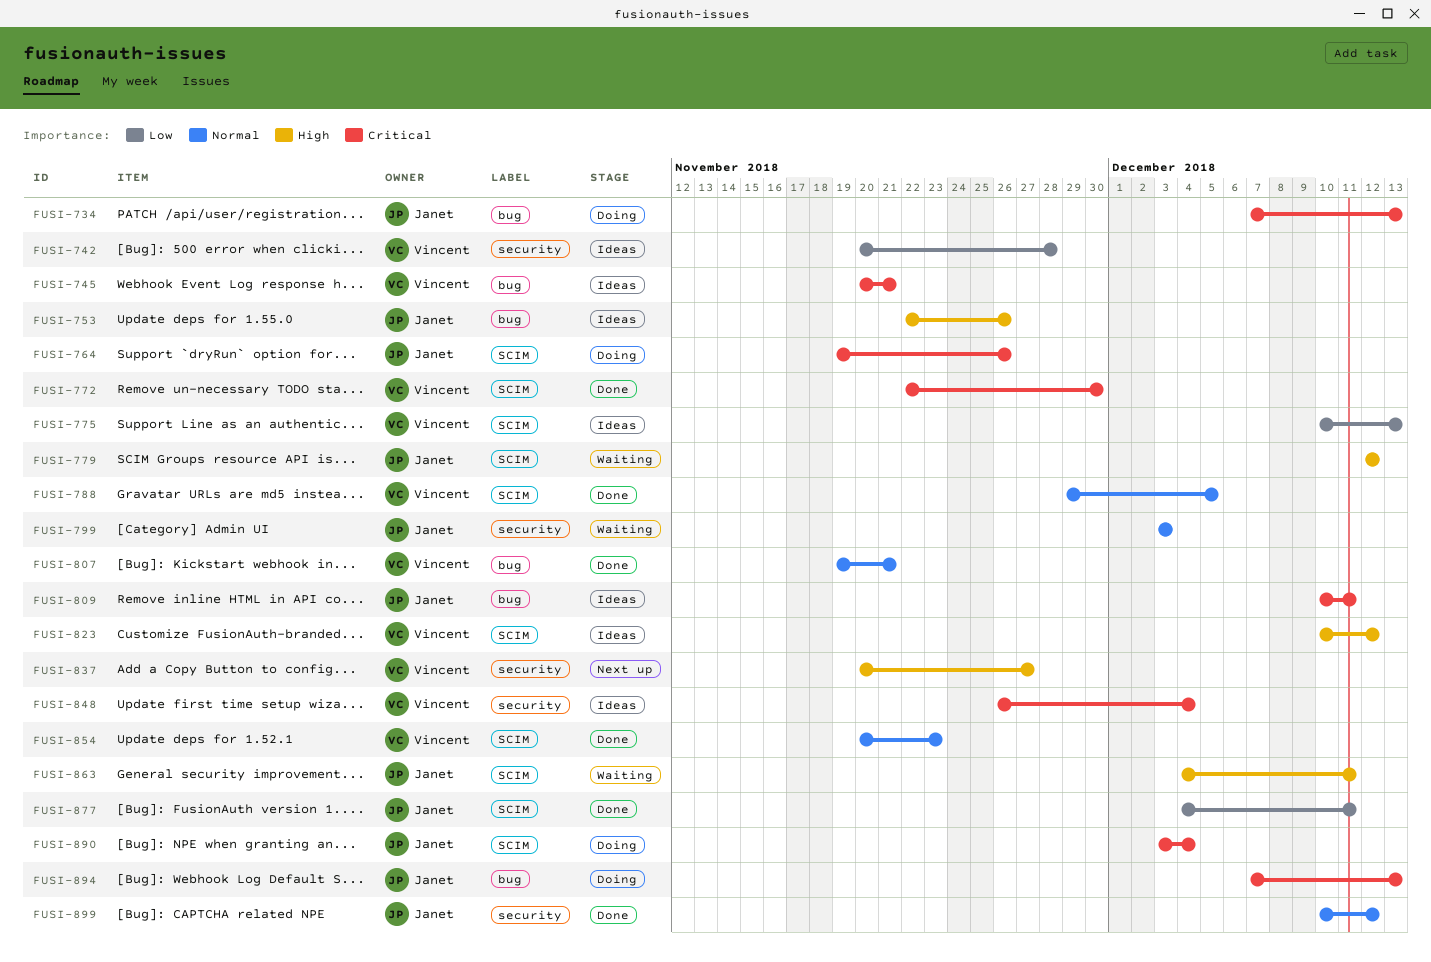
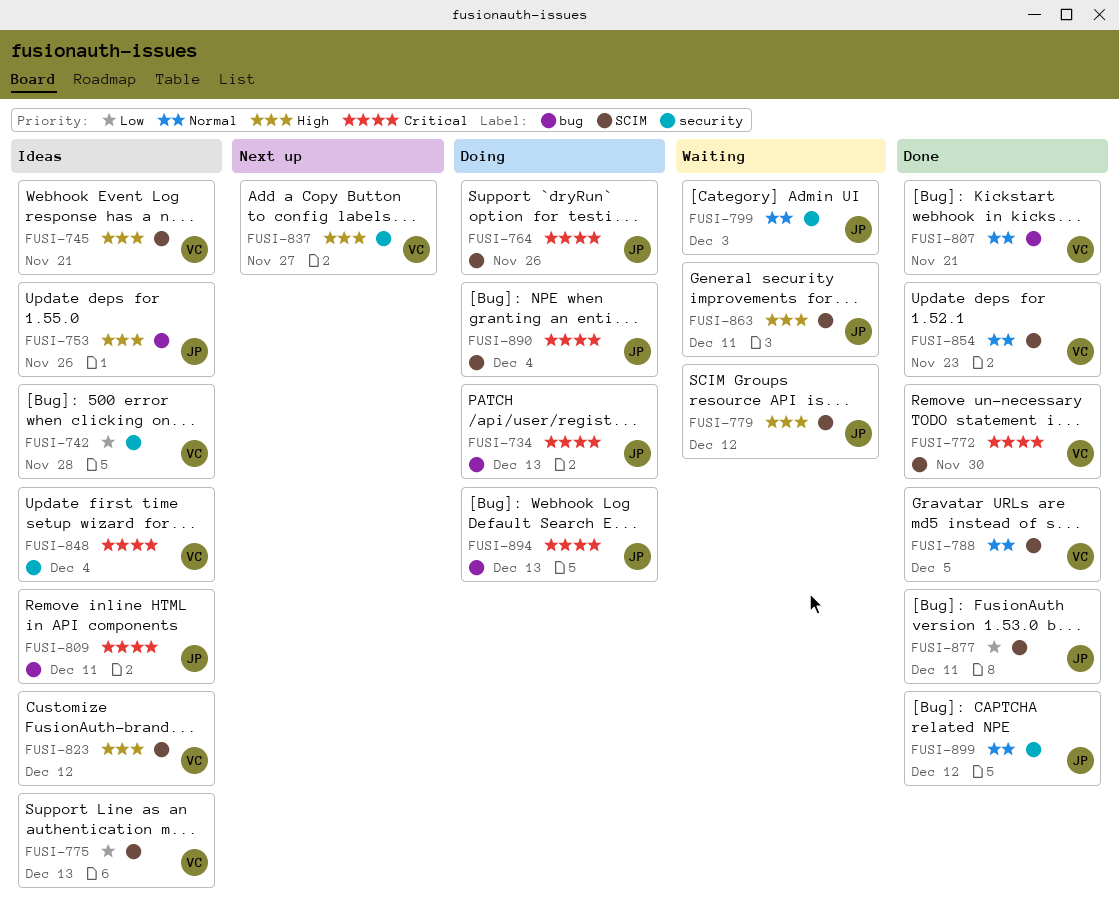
FUSI-745, priority: Critical -> High
FUSI-745, label: bug -> SCIM

